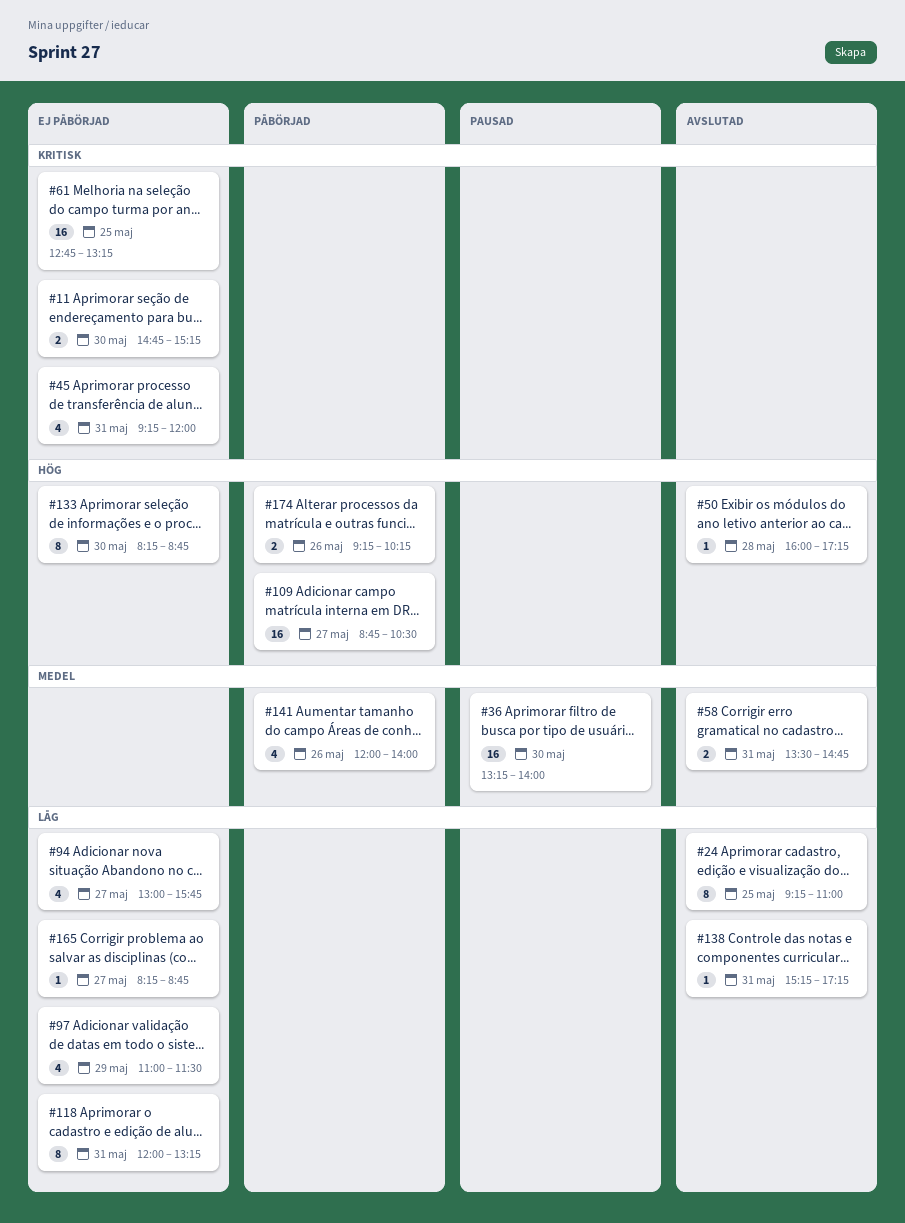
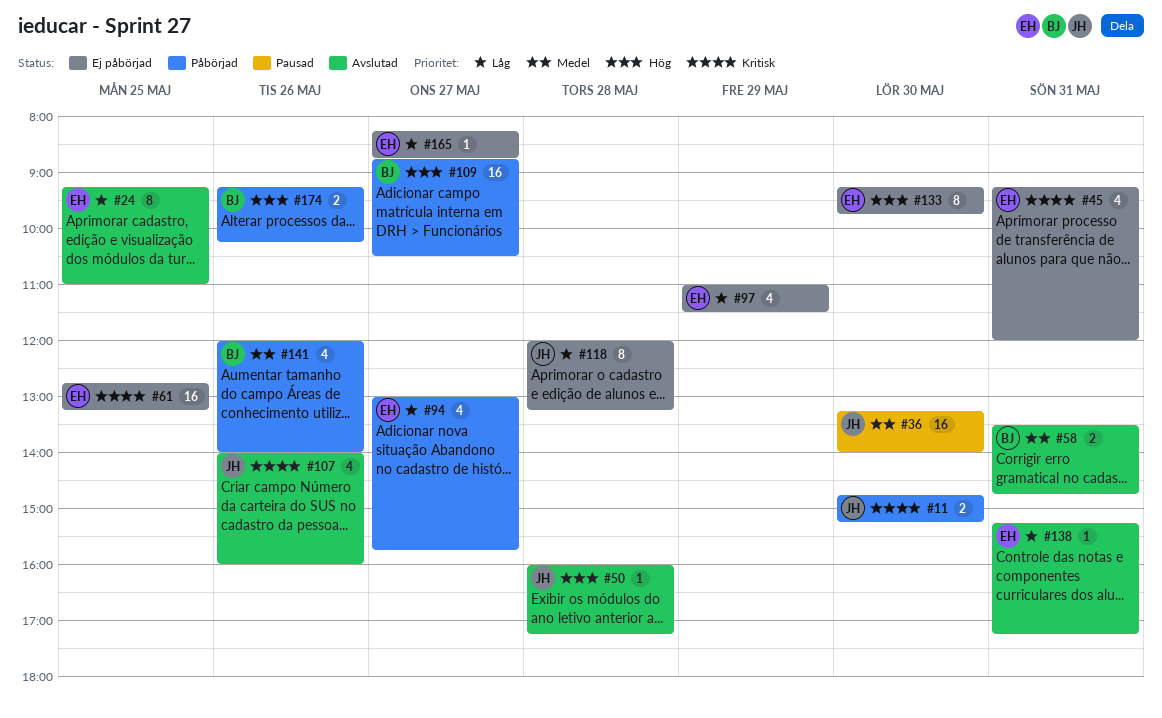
#11, status: Ej påbörjad -> Påbörjad
#94, status: Ej påbörjad -> Påbörjad
#107: none -> present
#118, day: May 31 -> May 28
#133, begins: 08:15 -> 09:15
#133, ends: 08:45 -> 09:45

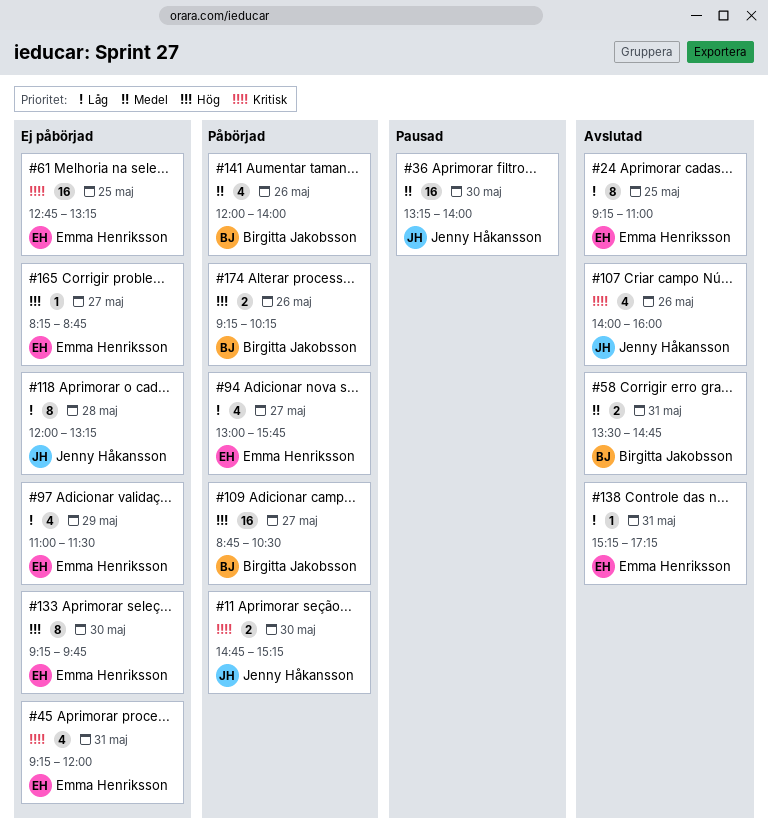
#50: present -> none
#165, priority: Låg -> Hög

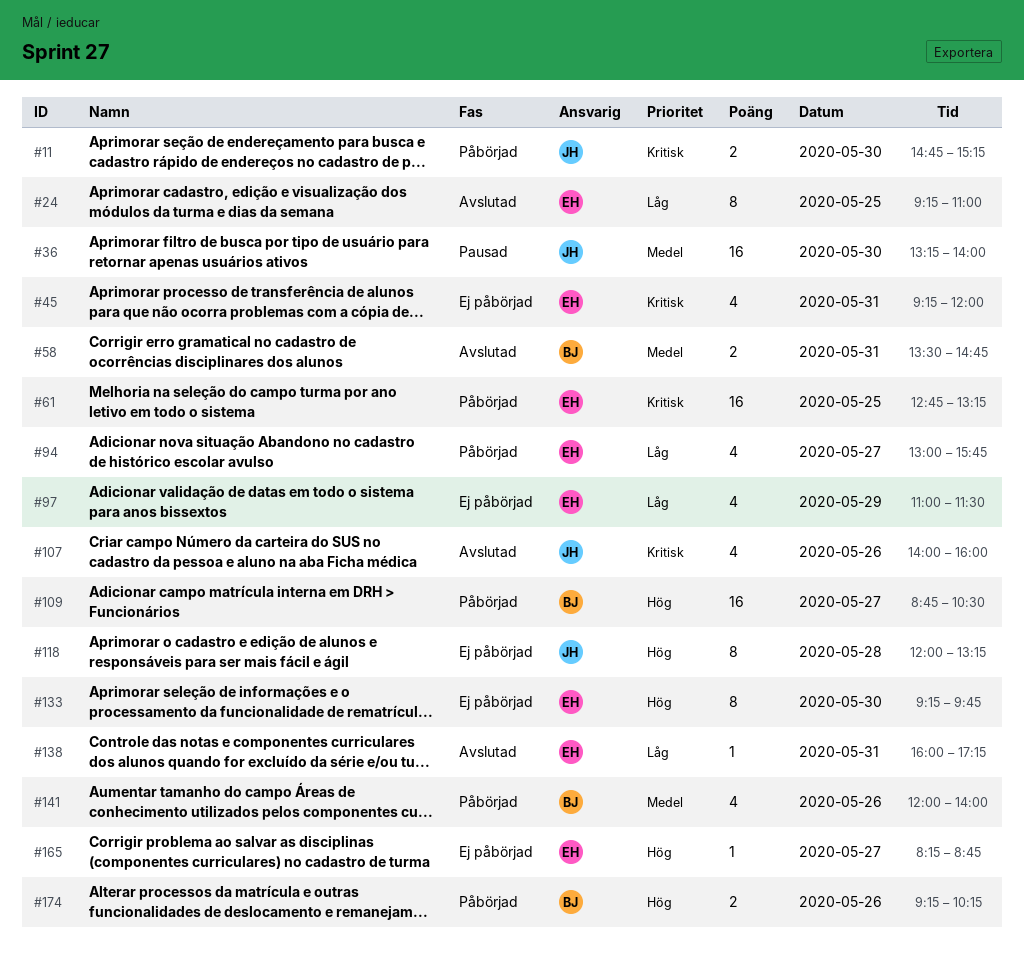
#61, status: Ej påbörjad -> Påbörjad
#118, priority: Låg -> Hög
#138, begins: 15:15 -> 16:00

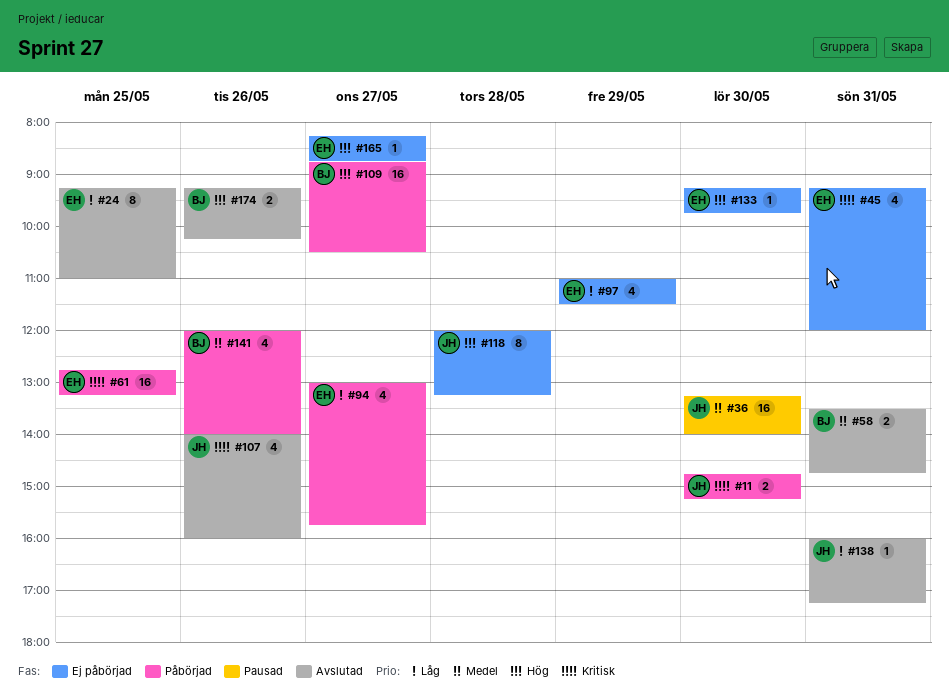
#133, estimate: 8 -> 1
#138, owner: EH -> JH
#174, status: Påbörjad -> Avslutad

